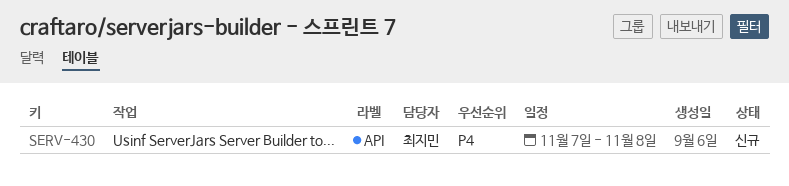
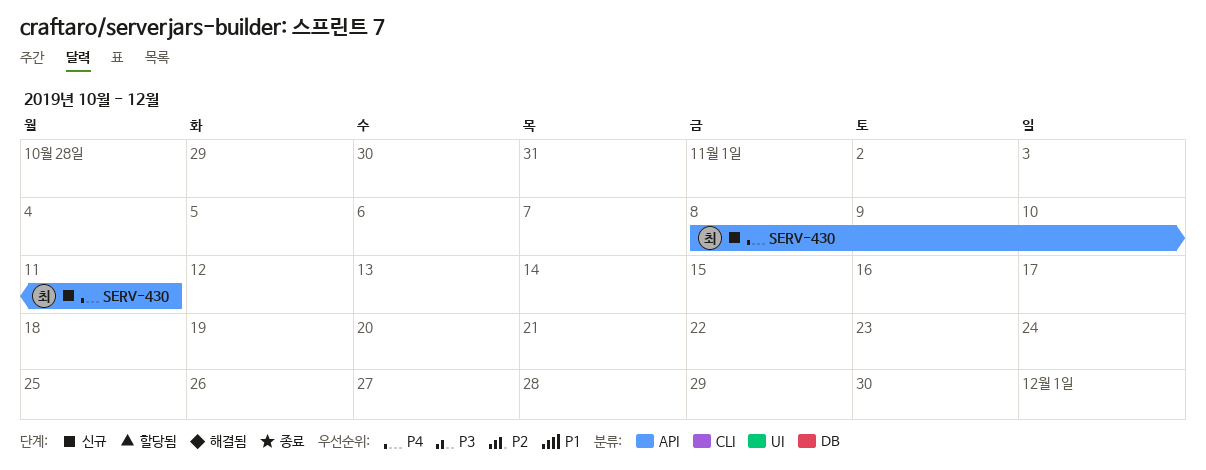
SERV-430, start: Nov 7 -> Nov 8
SERV-430, due: Nov 8 -> Nov 11

